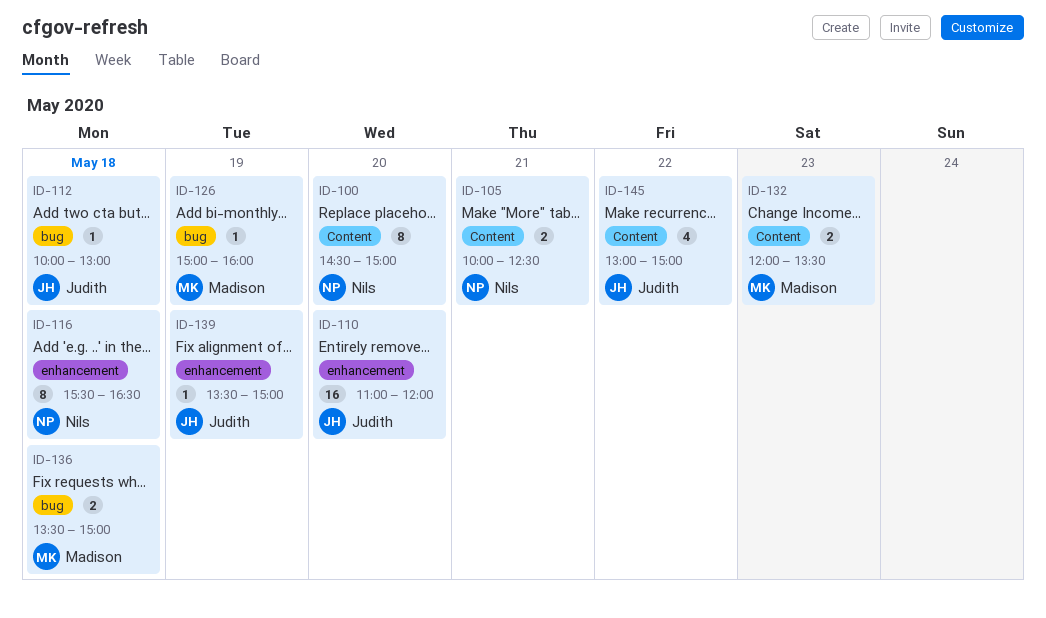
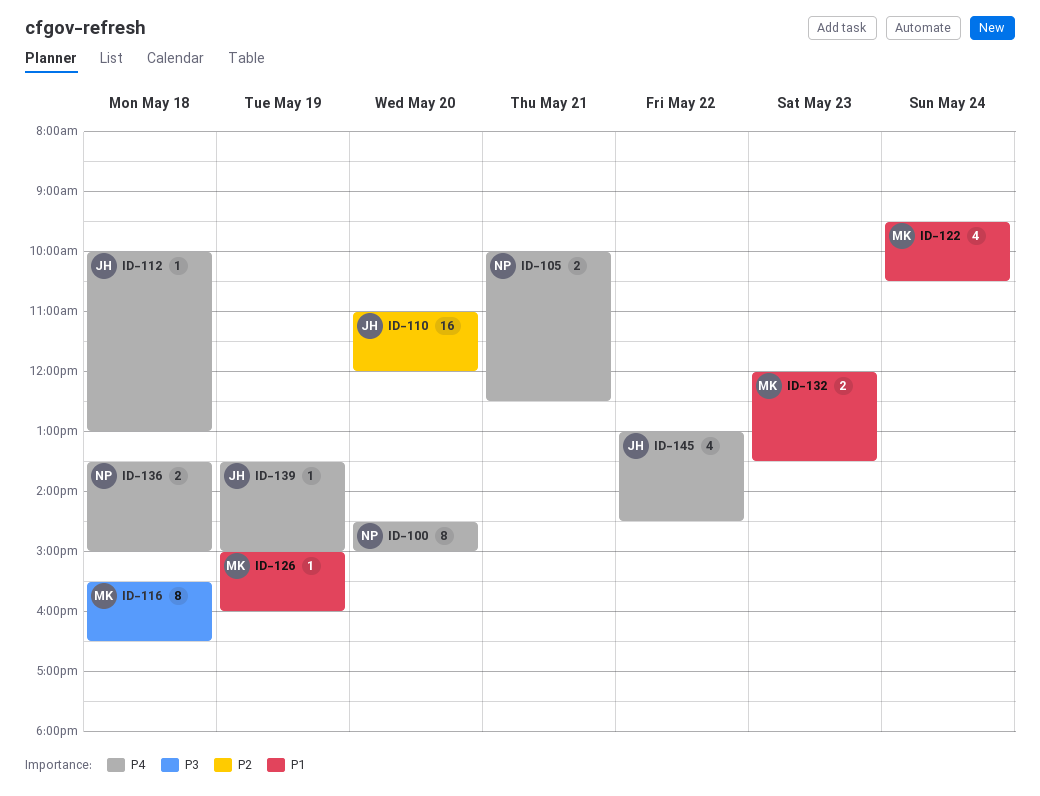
ID-116, owner: Nils -> Madison
ID-122: none -> present
ID-136, owner: Madison -> Nils
ID-145, ends: 15:00 -> 14:30

